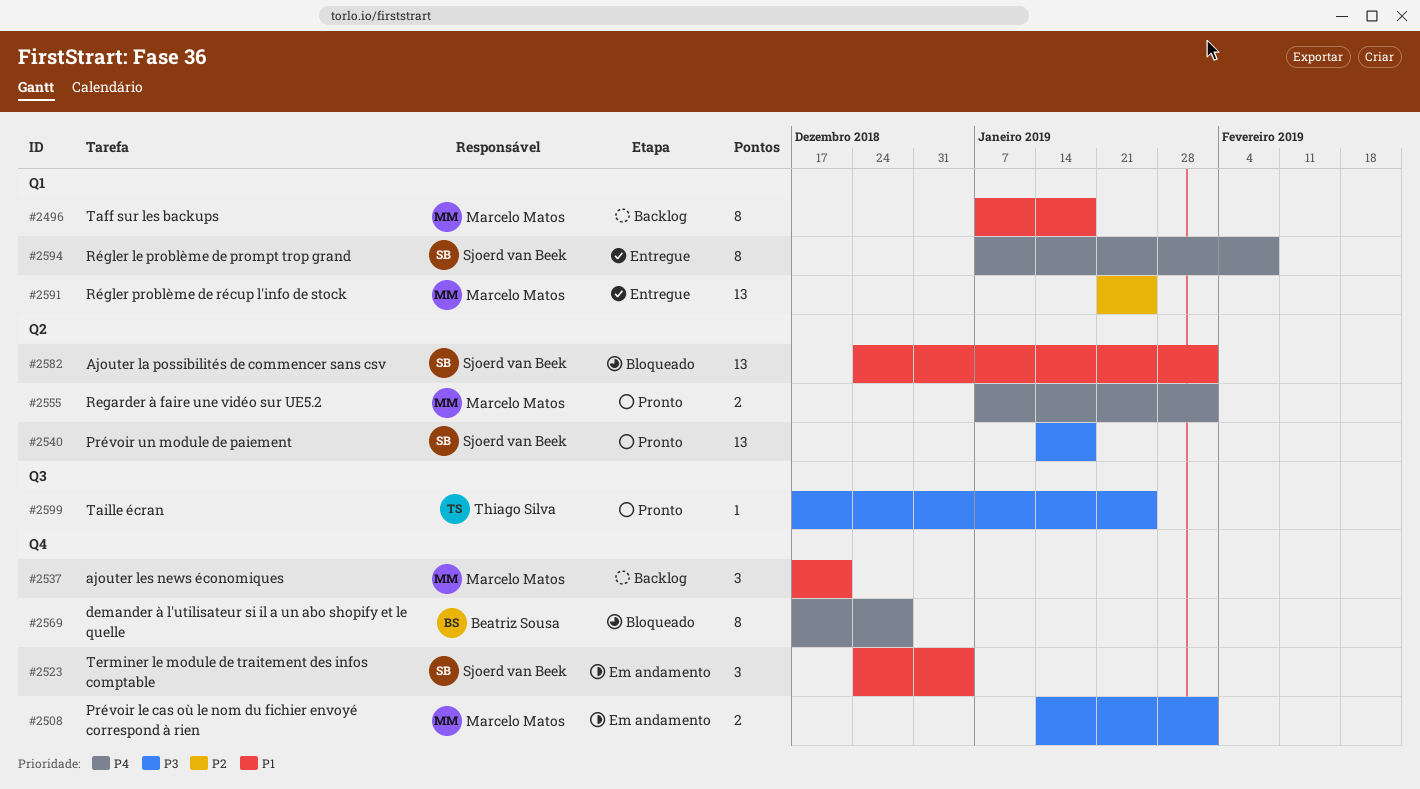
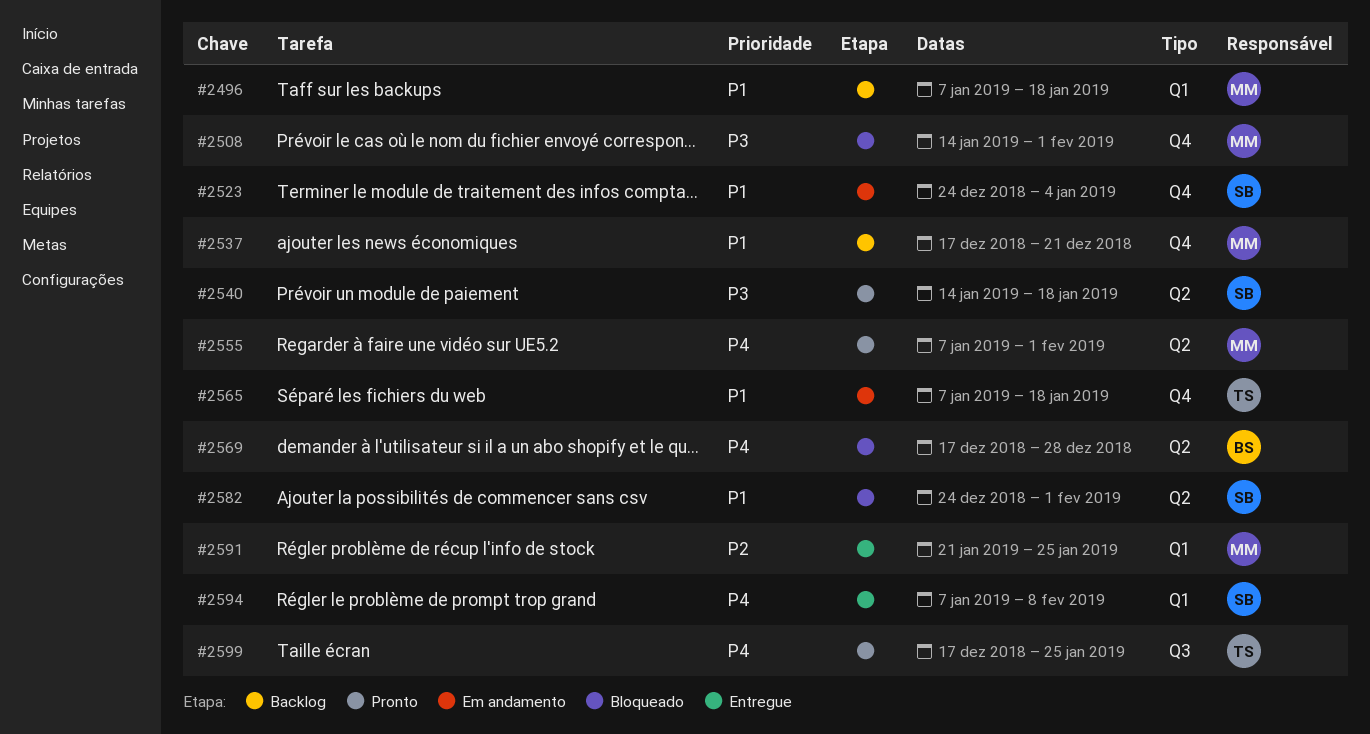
#2508, status: Em andamento -> Bloqueado
#2565: none -> present
#2569, label: Q4 -> Q2
#2599, priority: P3 -> P4

